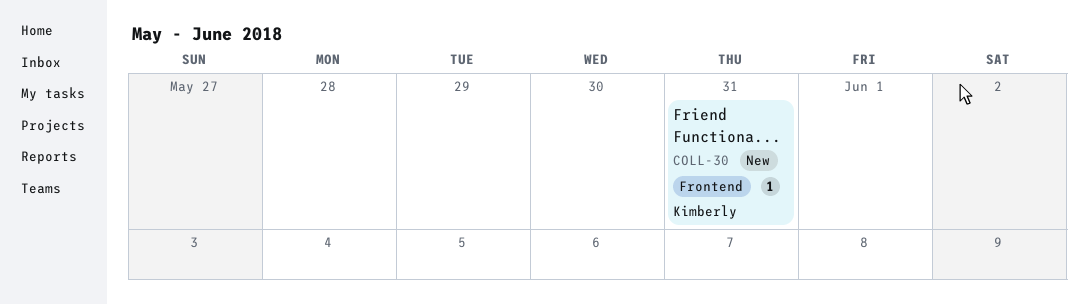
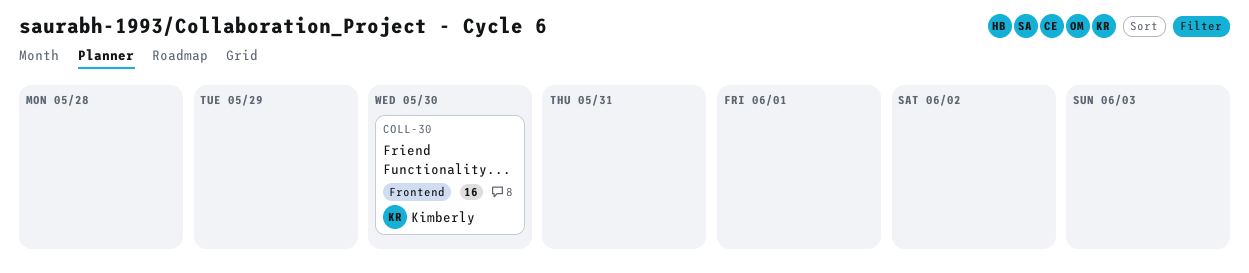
COLL-30, estimate: 1 -> 16
COLL-30, due: May 31 -> May 30

